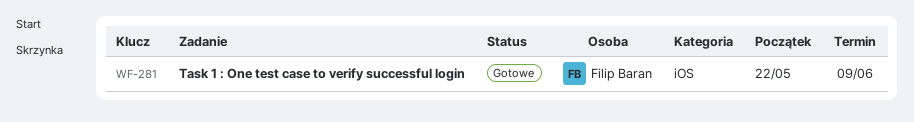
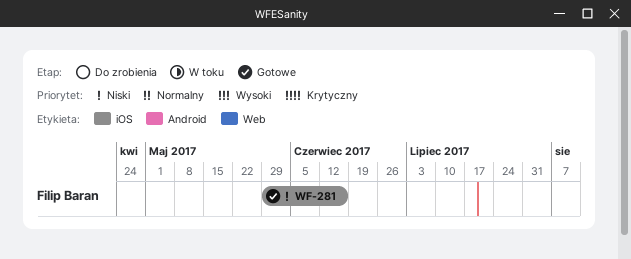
WF-281, start: May 22 -> May 29
WF-281, due: Jun 9 -> Jun 16

